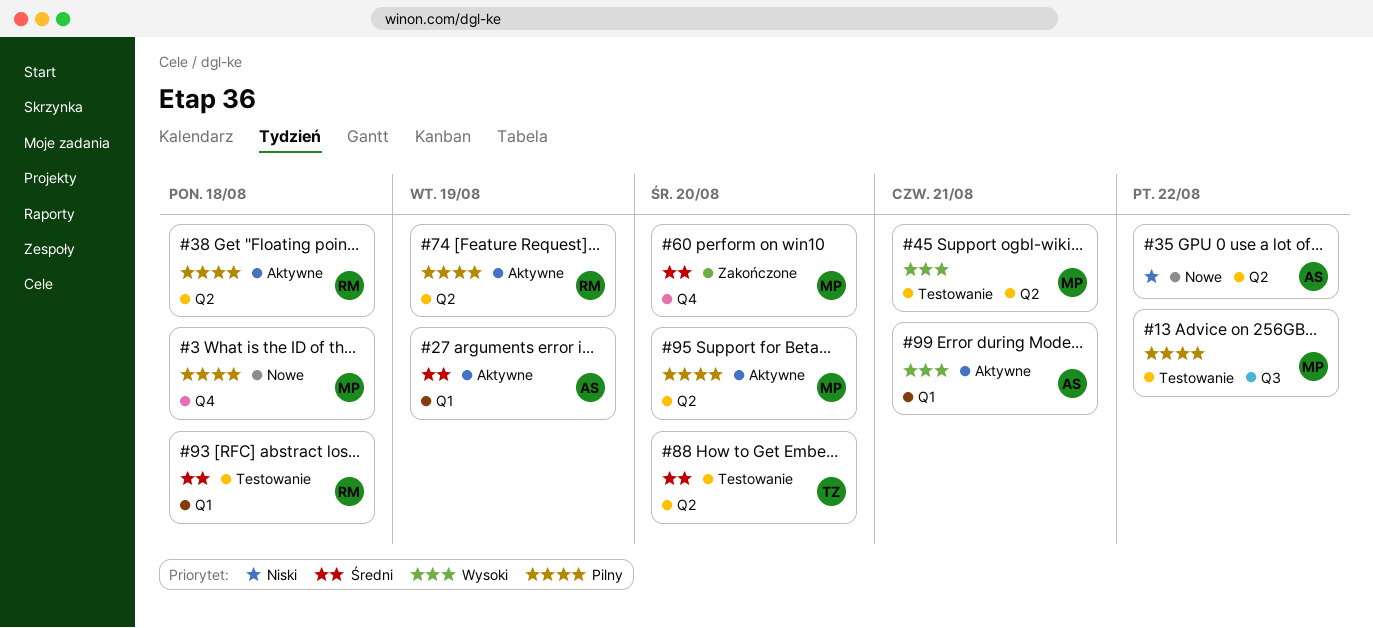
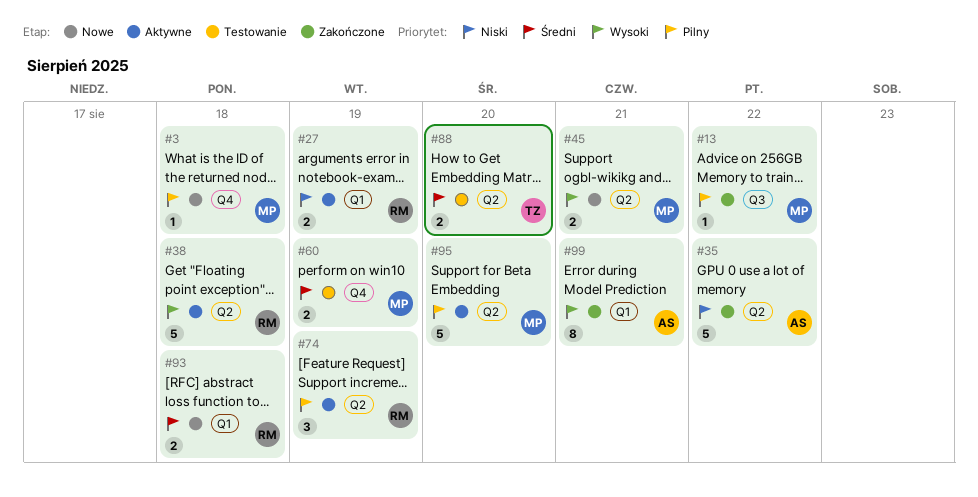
#13, status: Testowanie -> Zakończone
#27, owner: AS -> RM
#27, priority: Średni -> Niski
#35, status: Nowe -> Zakończone
#38, priority: Pilny -> Wysoki
#45, status: Testowanie -> Nowe
#60, status: Zakończone -> Testowanie
#60, due: Aug 20 -> Aug 19
#93, status: Testowanie -> Nowe
#99, status: Aktywne -> Zakończone

